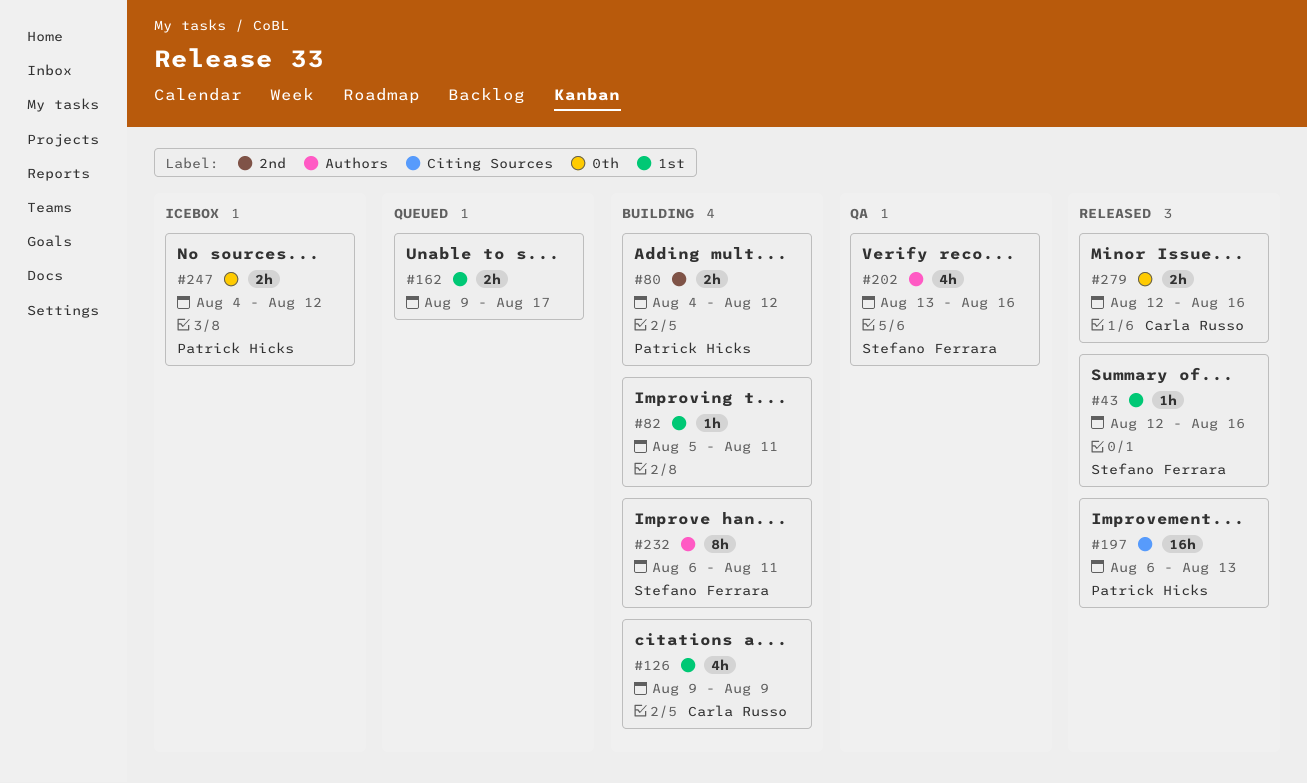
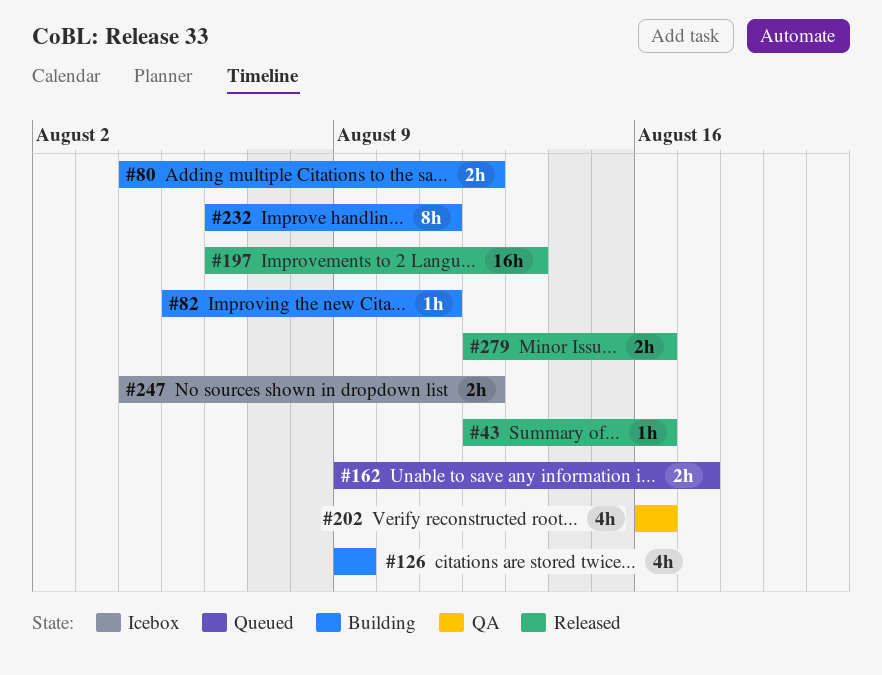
#202, start: Aug 13 -> Aug 16

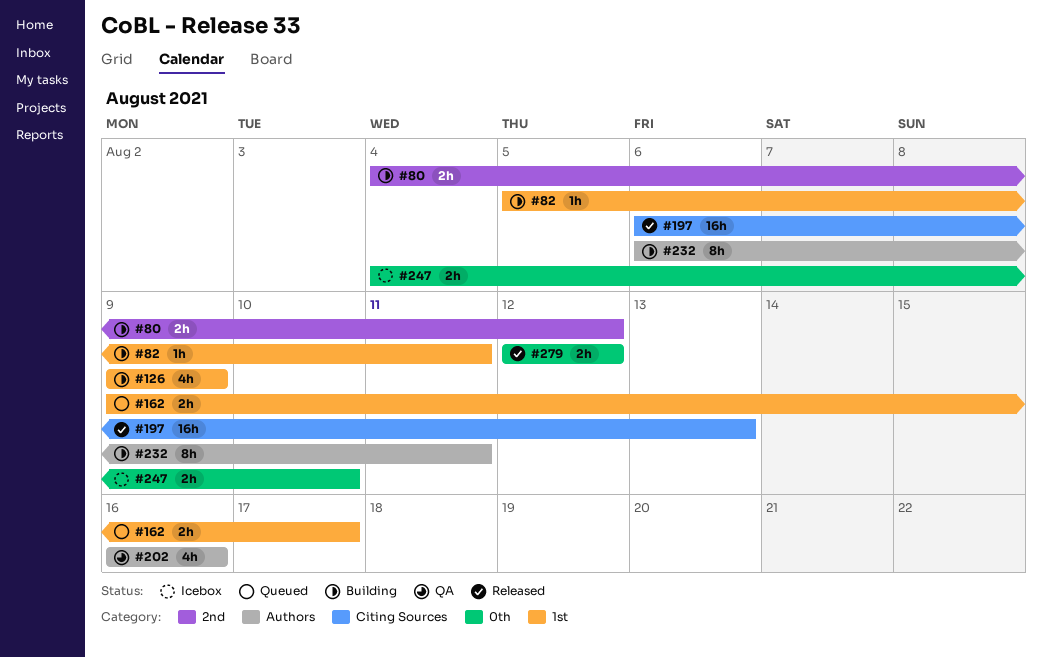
#43: present -> none
#247, due: Aug 12 -> Aug 10
#279, due: Aug 16 -> Aug 12

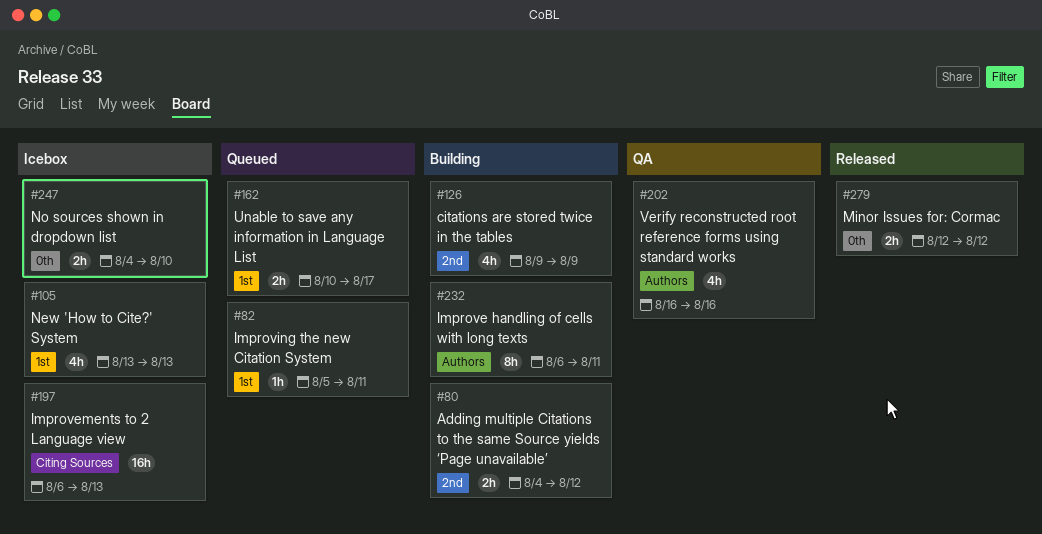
#82, status: Building -> Queued
#105: none -> present
#126, label: 1st -> 2nd
#162, start: Aug 9 -> Aug 10
#197, status: Released -> Icebox

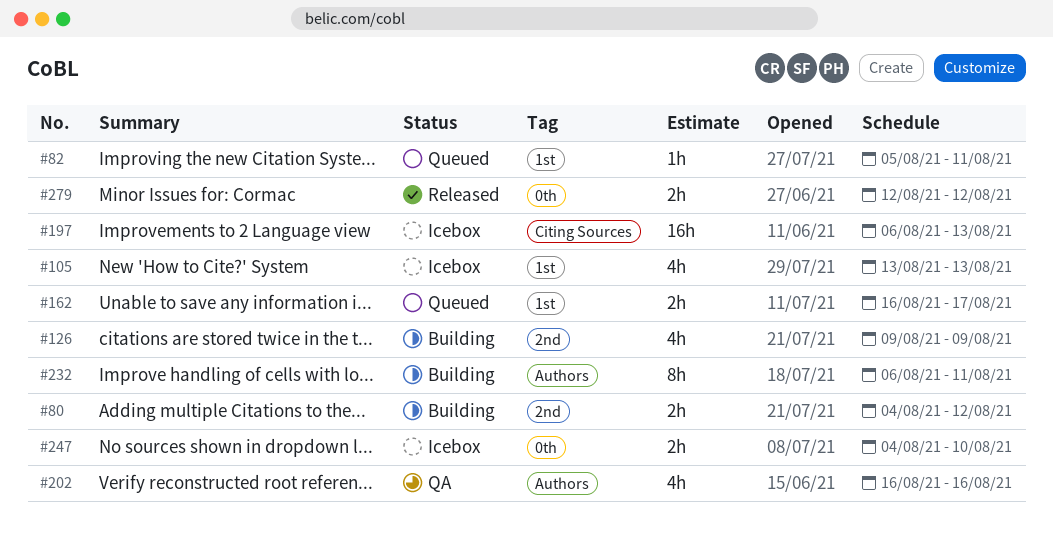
#162, start: Aug 10 -> Aug 16

